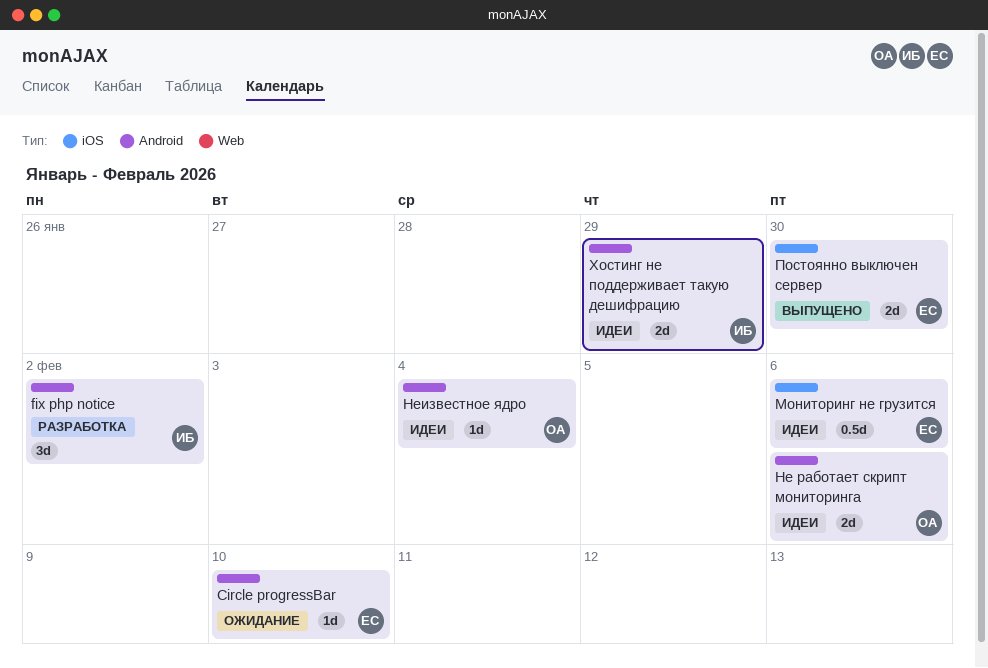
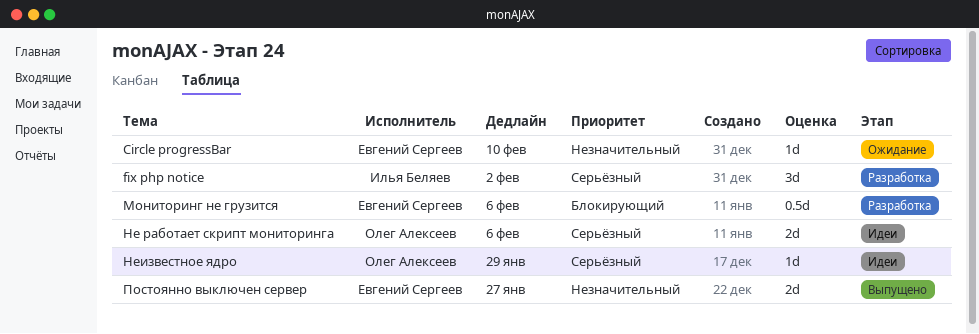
Мониторинг не грузится, status: Идеи -> Разработка
Неизвестное ядро, due: Feb 4 -> Jan 29
Постоянно выключен сервер, due: Jan 30 -> Jan 27
Хостинг не поддерживает такую дешифрацию: present -> none

